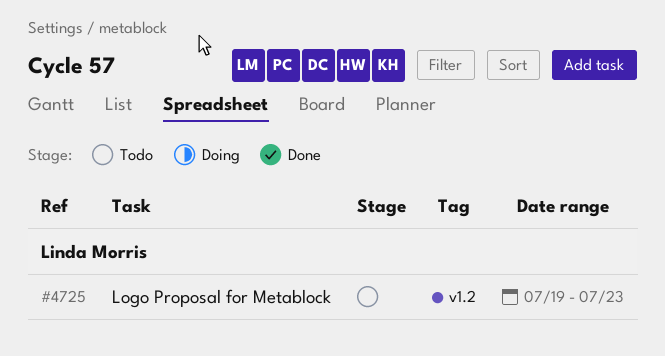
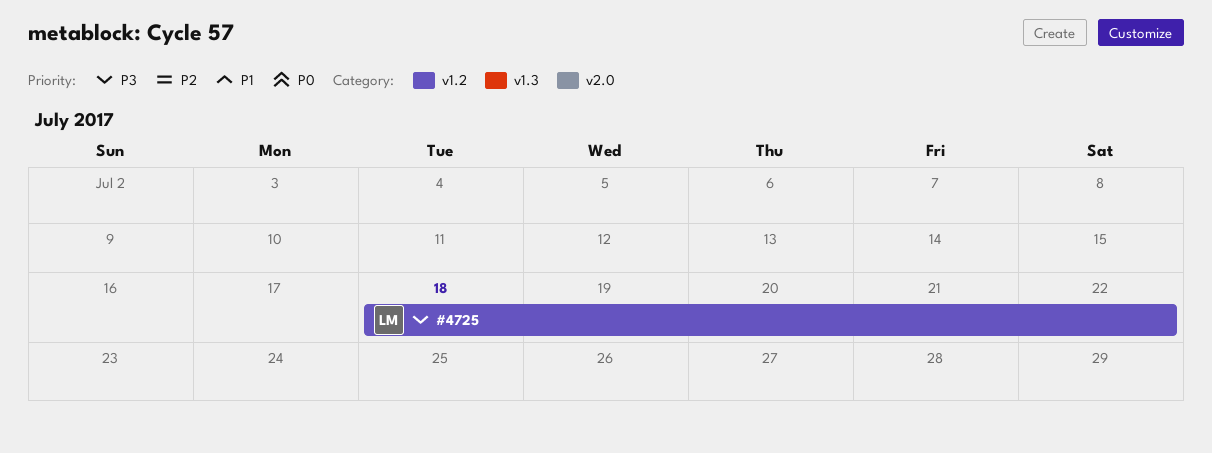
#4725, start: Jul 19 -> Jul 18
#4725, due: Jul 23 -> Jul 22

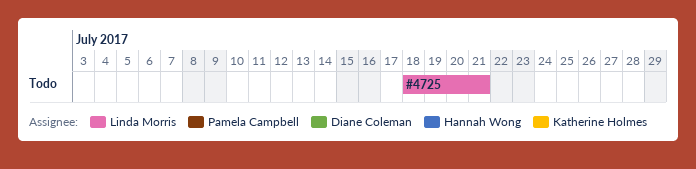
#4725, due: Jul 22 -> Jul 21

